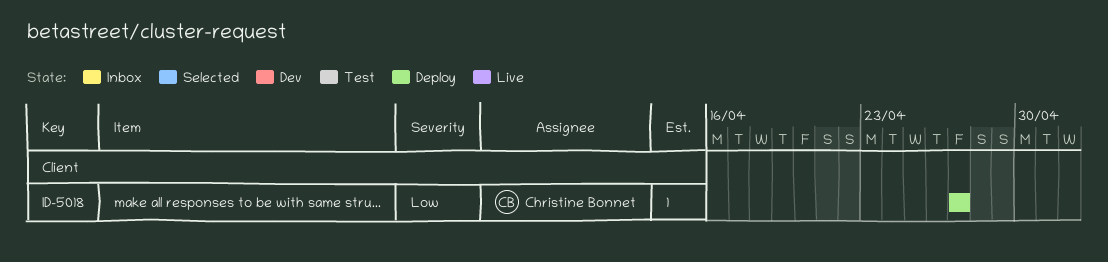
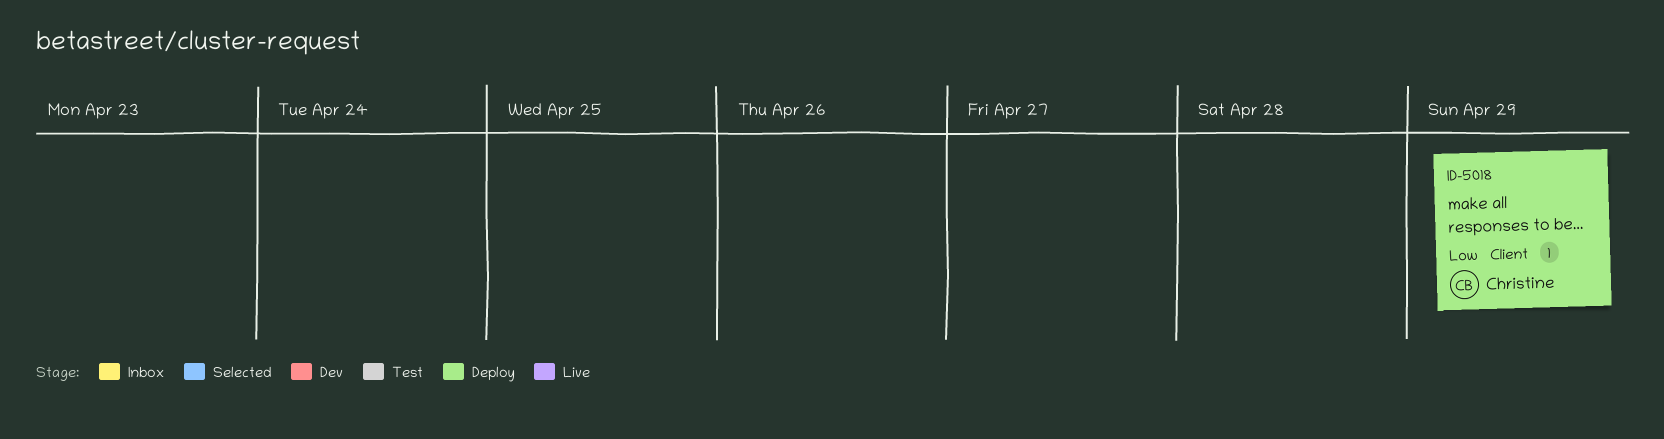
ID-5018, due: Apr 27 -> Apr 29

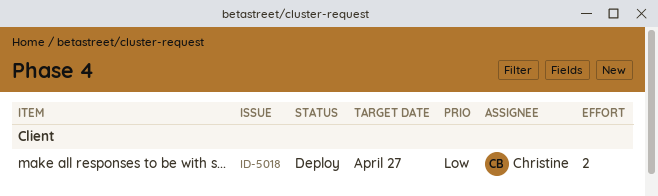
ID-5018, estimate: 1 -> 2
ID-5018, due: Apr 29 -> Apr 27

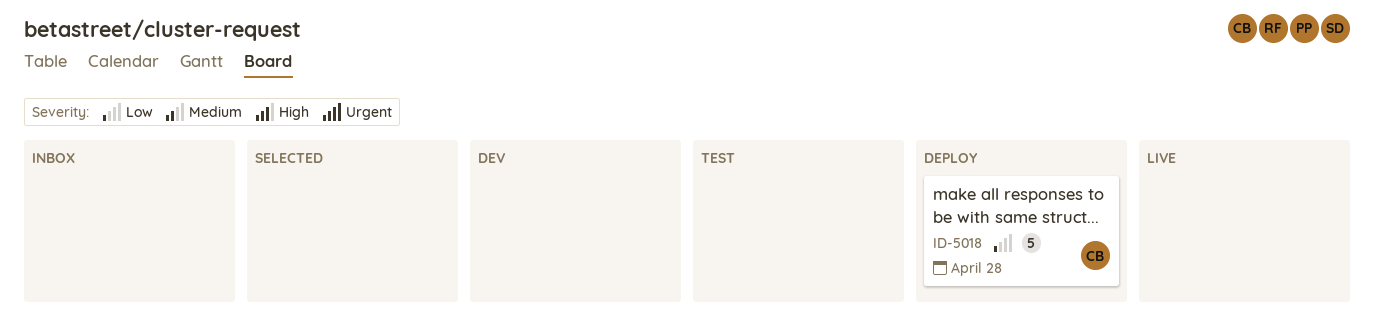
ID-5018, estimate: 2 -> 5
ID-5018, due: Apr 27 -> Apr 28

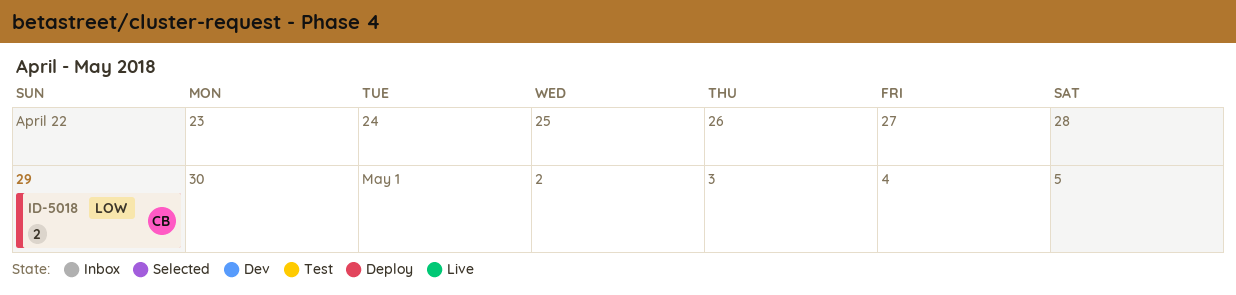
ID-5018, estimate: 5 -> 2
ID-5018, due: Apr 28 -> Apr 29

